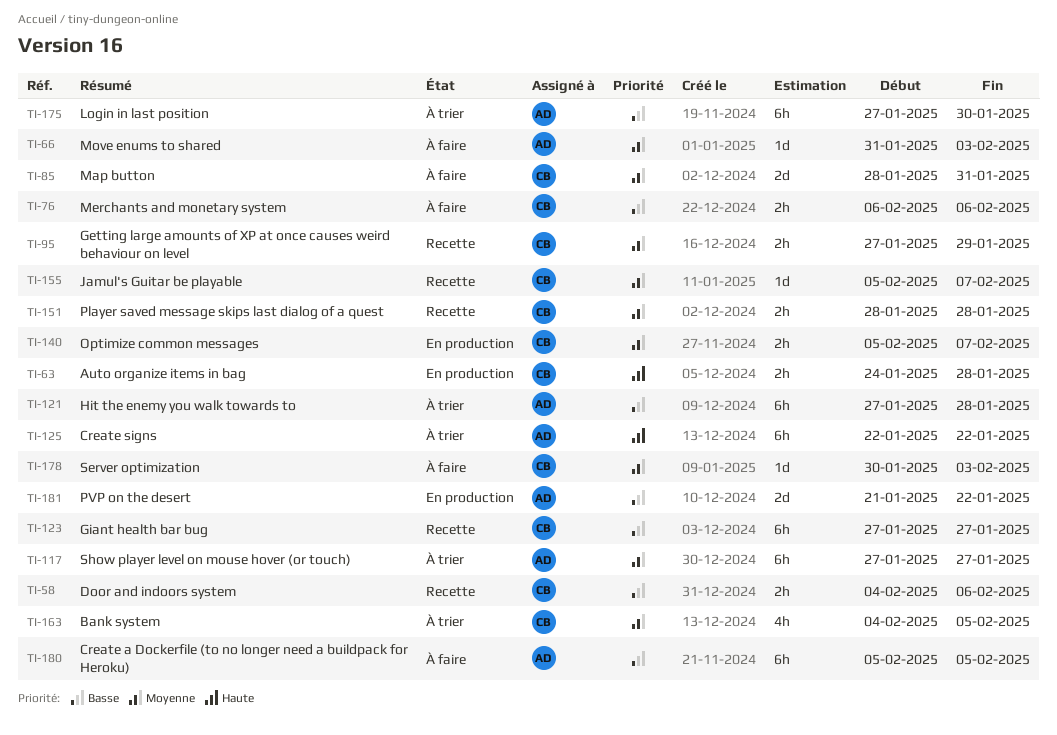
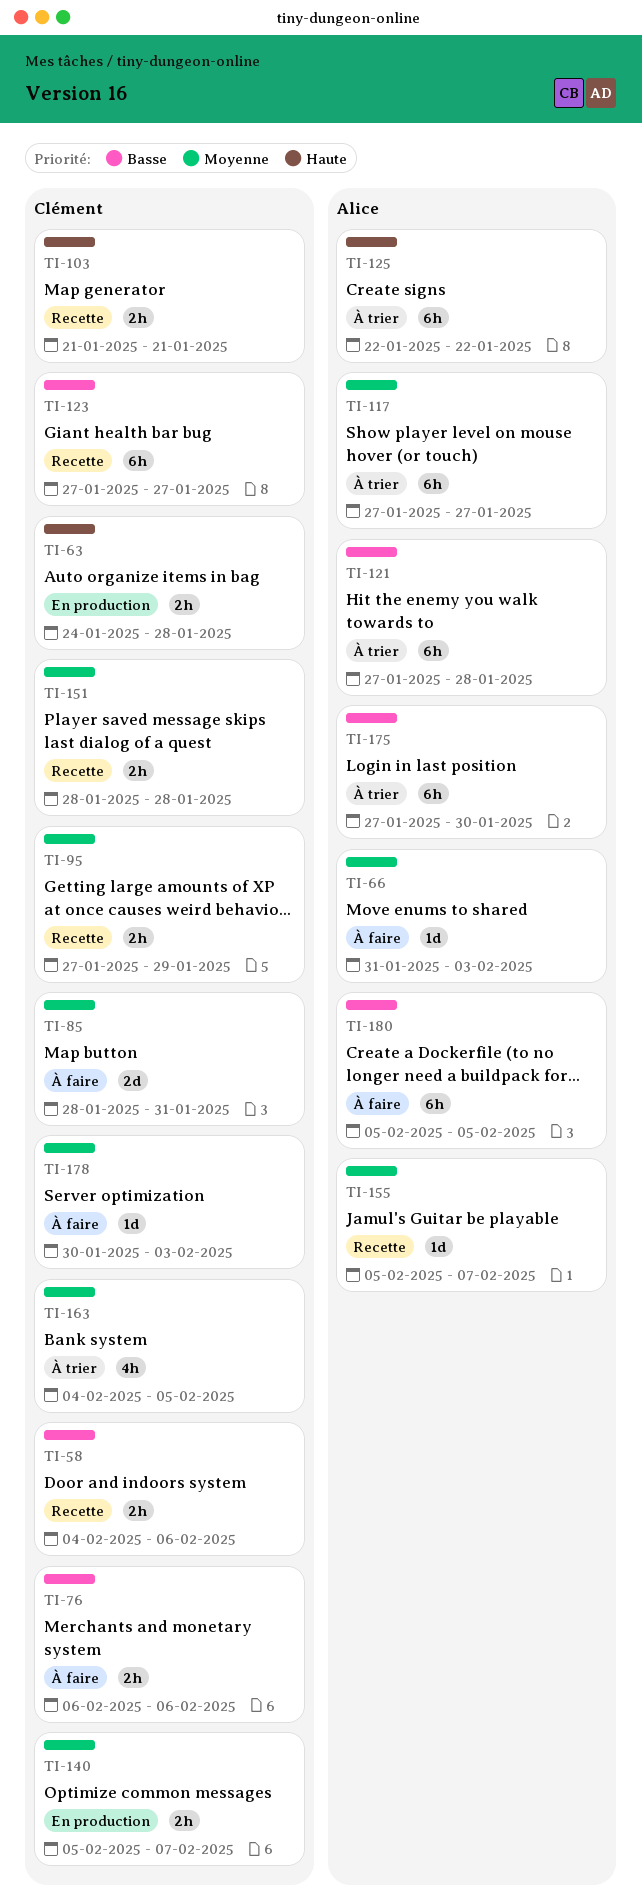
TI-103: none -> present
TI-155, owner: Clément -> Alice
TI-181: present -> none

